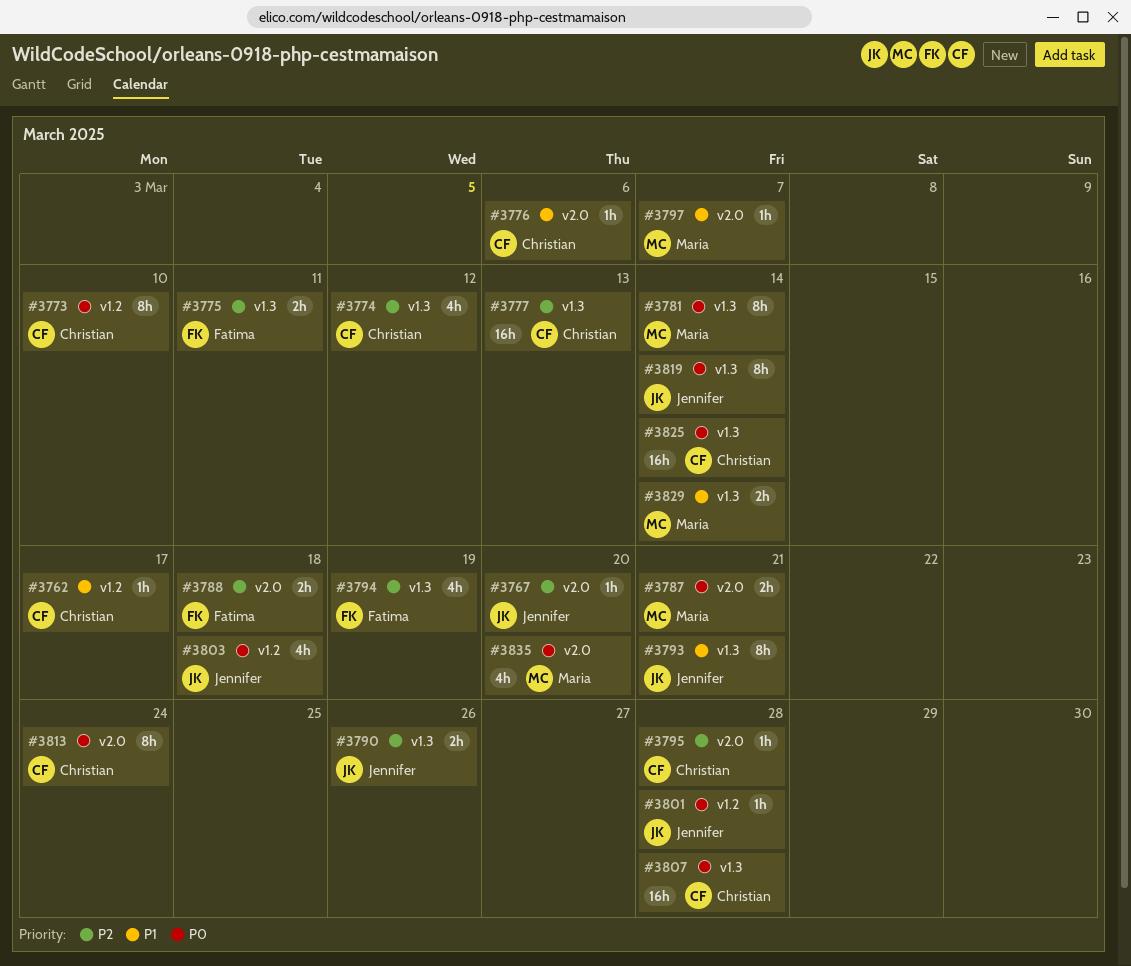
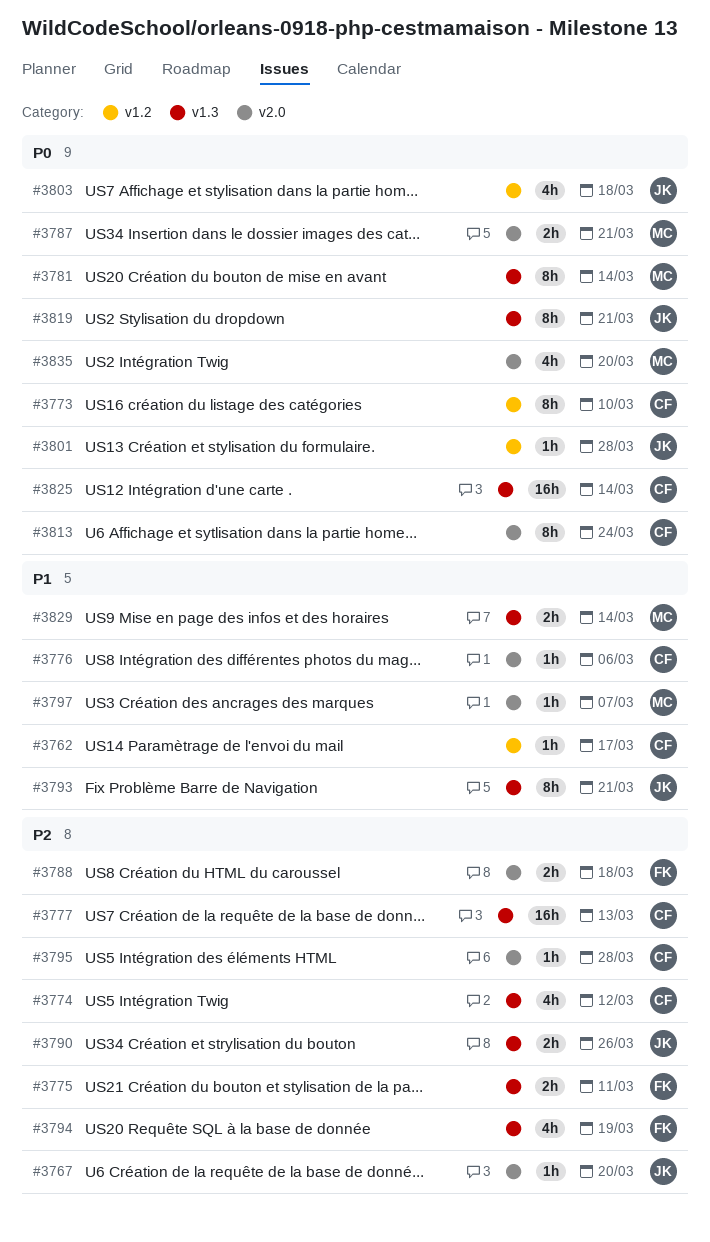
#3807: present -> none
#3819, due: Mar 14 -> Mar 21

